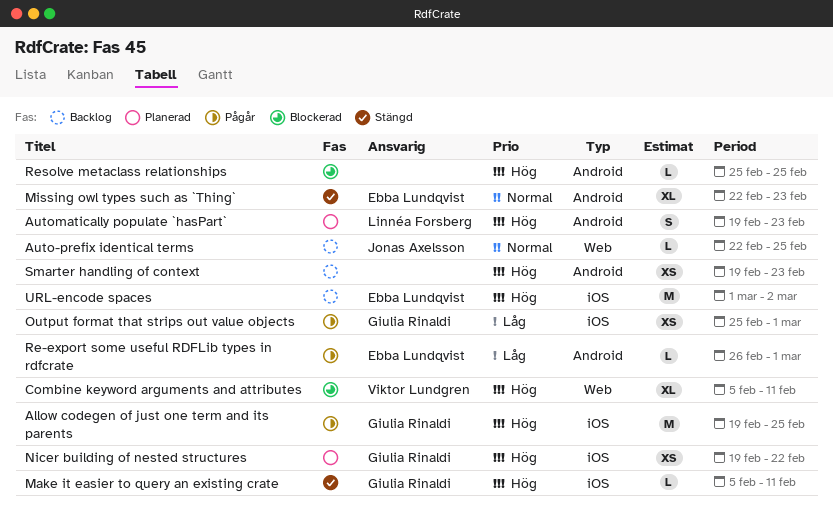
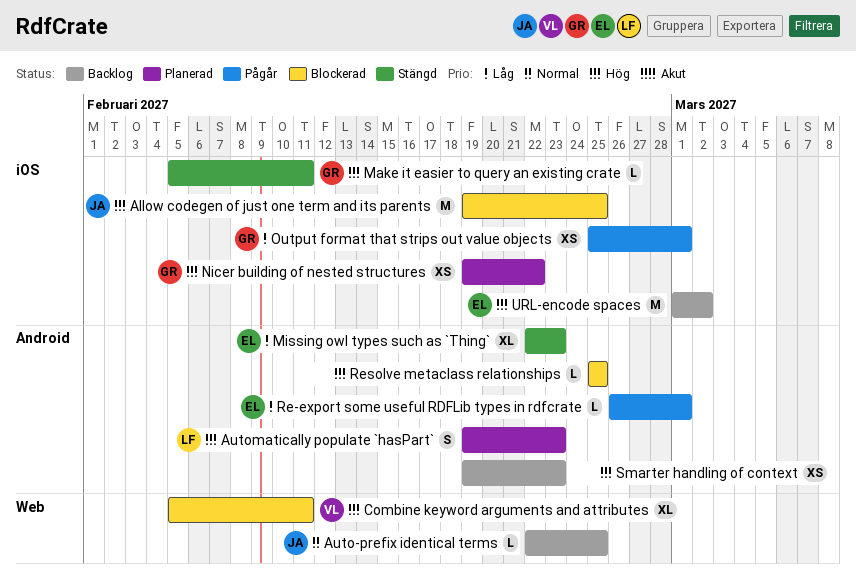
Allow codegen of just one term and its parents, status: Pågår -> Blockerad
Allow codegen of just one term and its parents, owner: Giulia Rinaldi -> Jonas Axelsson
Missing owl types such as `Thing`, priority: Normal -> Låg

